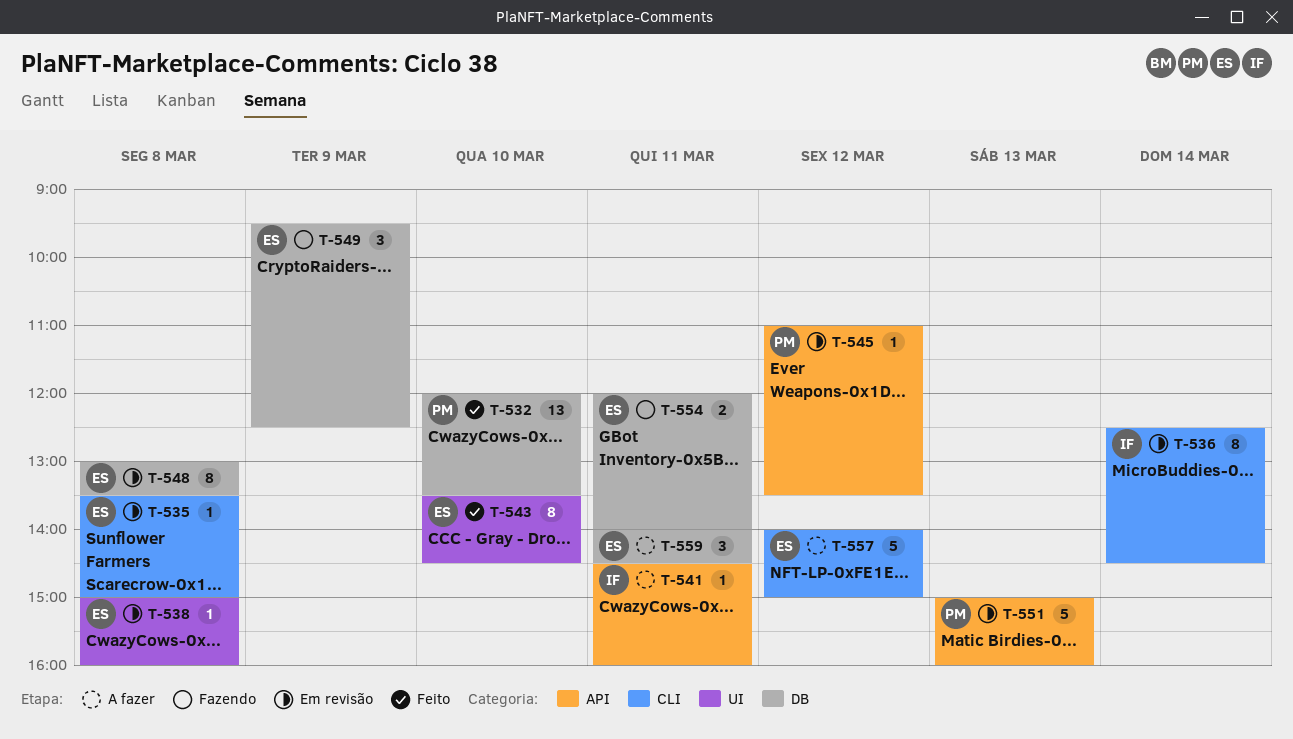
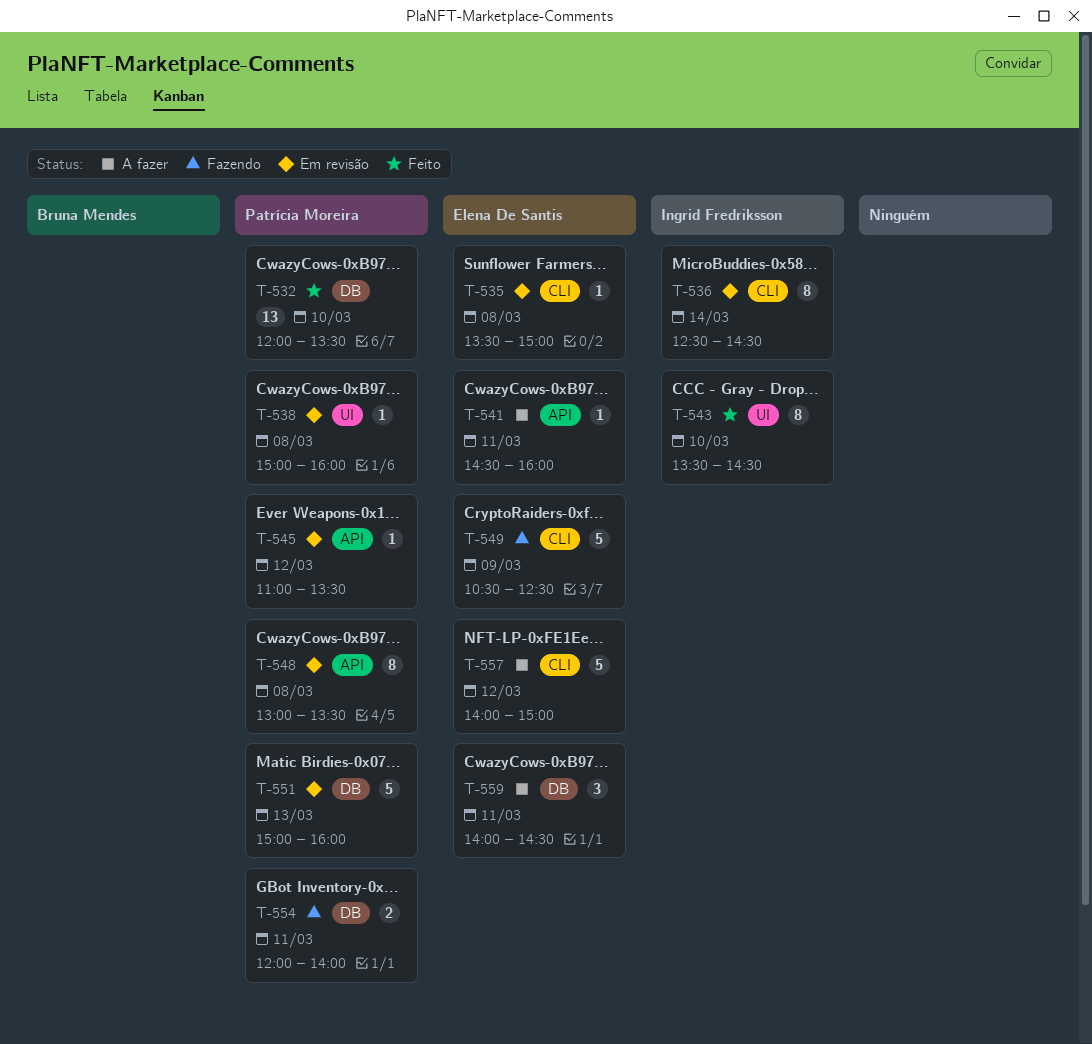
T-538, owner: Elena De Santis -> Patrícia Moreira
T-541, owner: Ingrid Fredriksson -> Elena De Santis
T-543, owner: Elena De Santis -> Ingrid Fredriksson
T-548, owner: Elena De Santis -> Patrícia Moreira
T-548, label: DB -> API
T-549, label: DB -> CLI
T-549, estimate: 3 -> 5
T-549, begins: 09:30 -> 10:30
T-551, label: API -> DB
T-554, owner: Elena De Santis -> Patrícia Moreira

